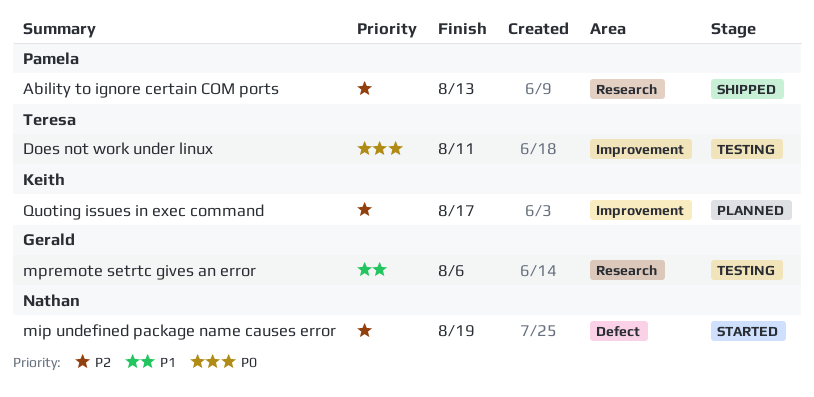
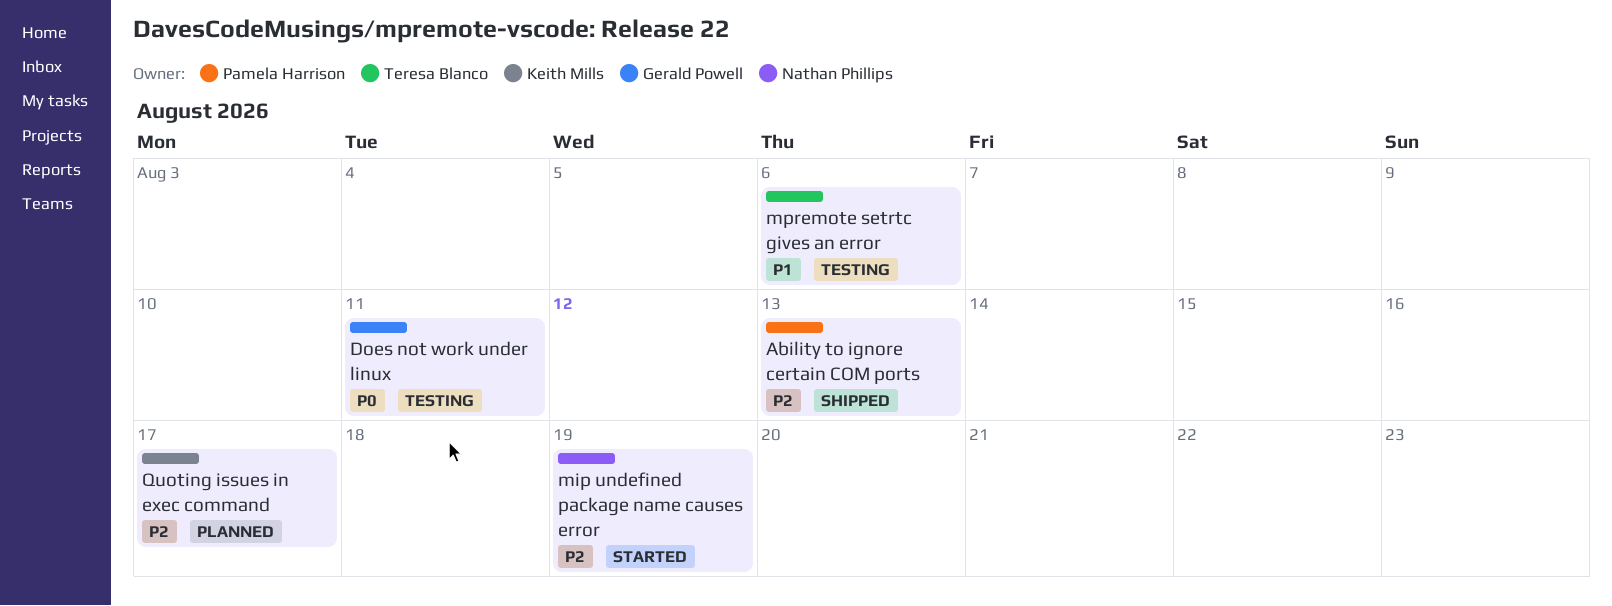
Does not work under linux, owner: Teresa Blanco -> Gerald Powell
mpremote setrtc gives an error, owner: Gerald Powell -> Teresa Blanco

